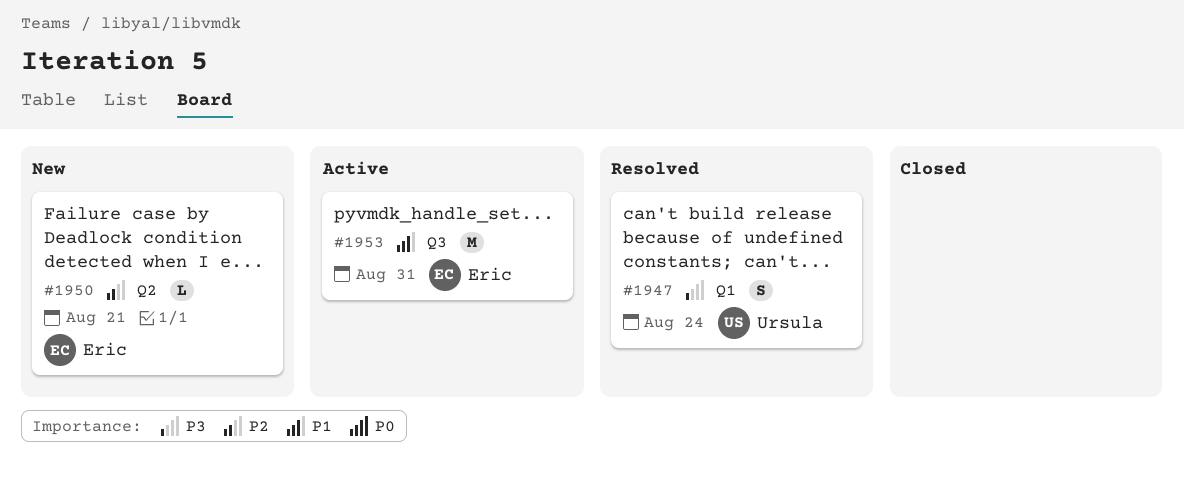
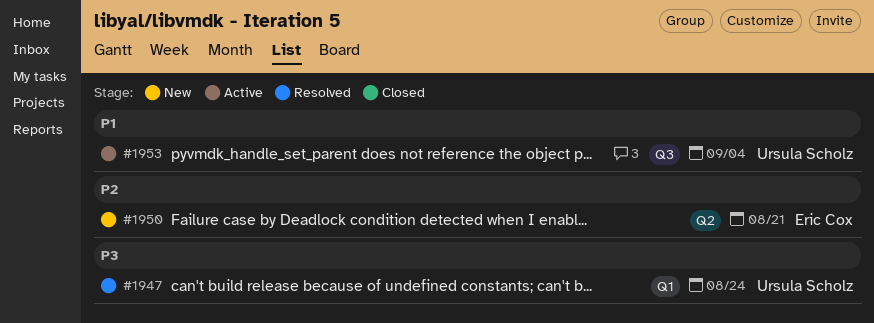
#1953, owner: Eric Cox -> Ursula Scholz
#1953, due: Aug 31 -> Sep 4

